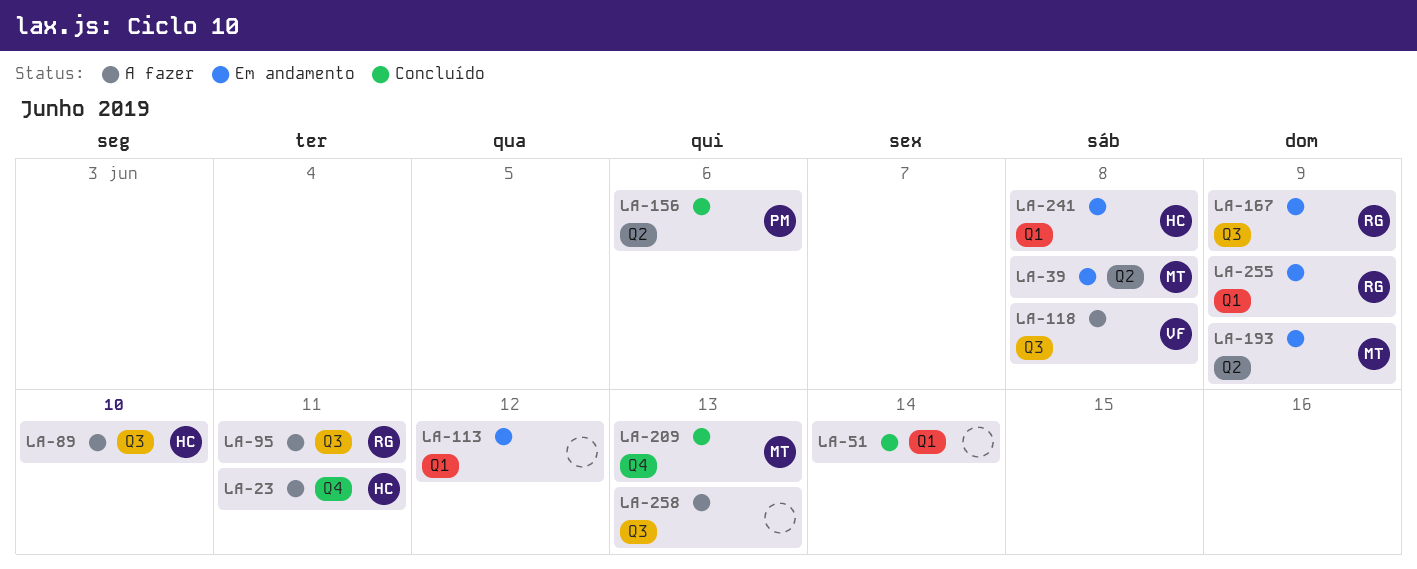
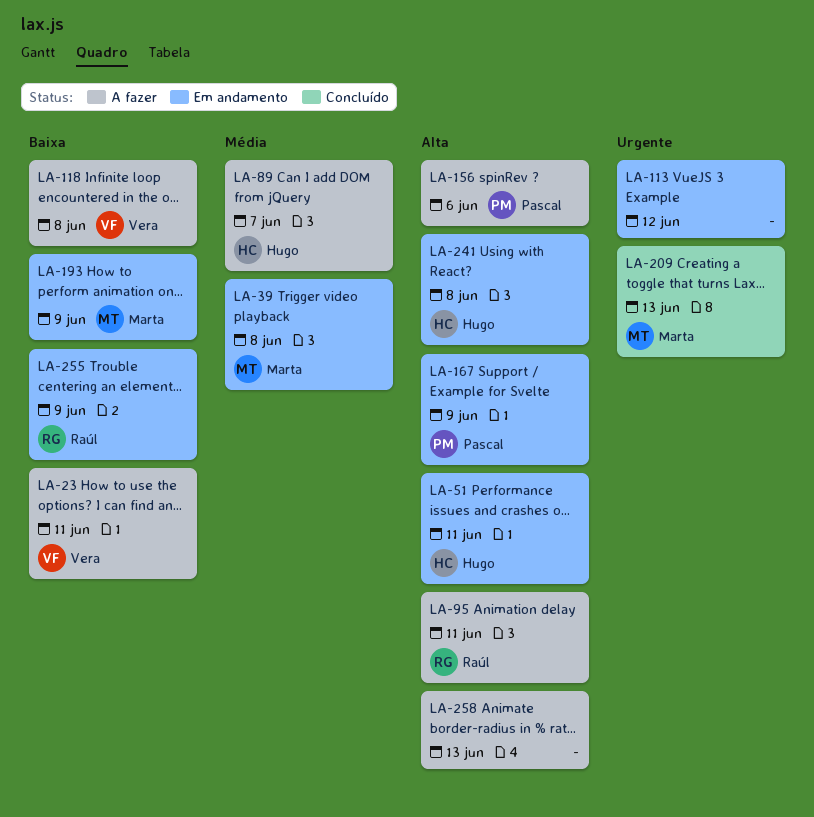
LA-23, owner: Hugo -> Vera
LA-51, status: Concluído -> Em andamento
LA-51, owner: none -> Hugo
LA-51, due: Jun 14 -> Jun 11
LA-89, due: Jun 10 -> Jun 7
LA-156, status: Concluído -> A fazer
LA-167, owner: Raúl -> Pascal

